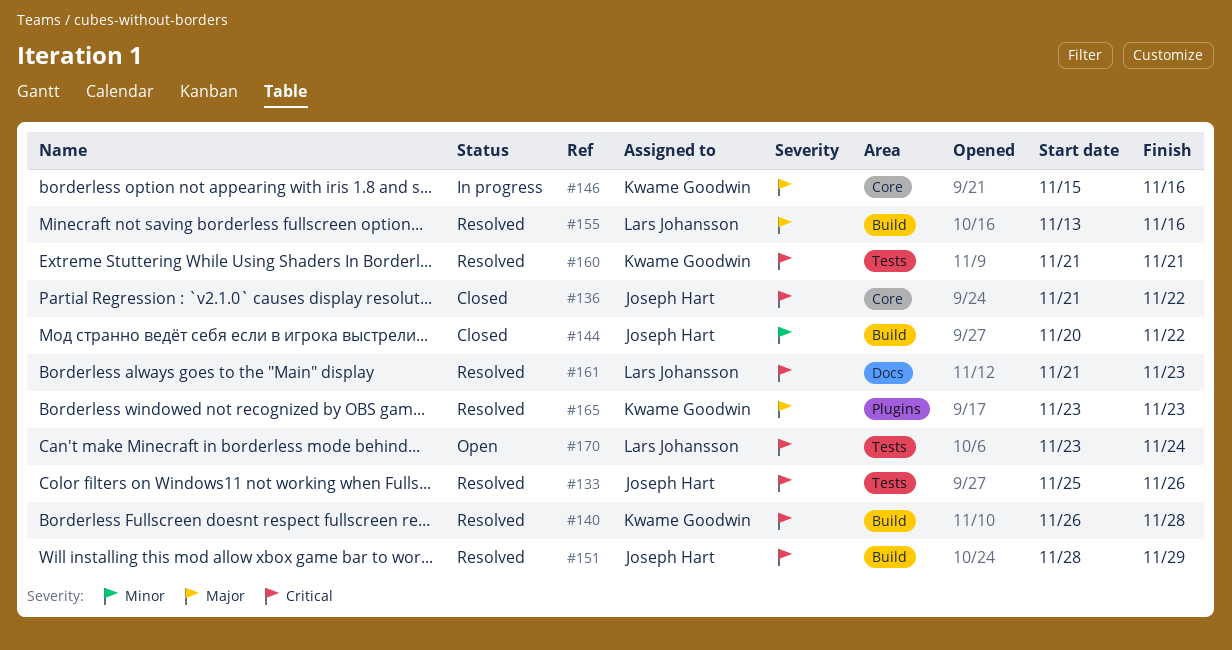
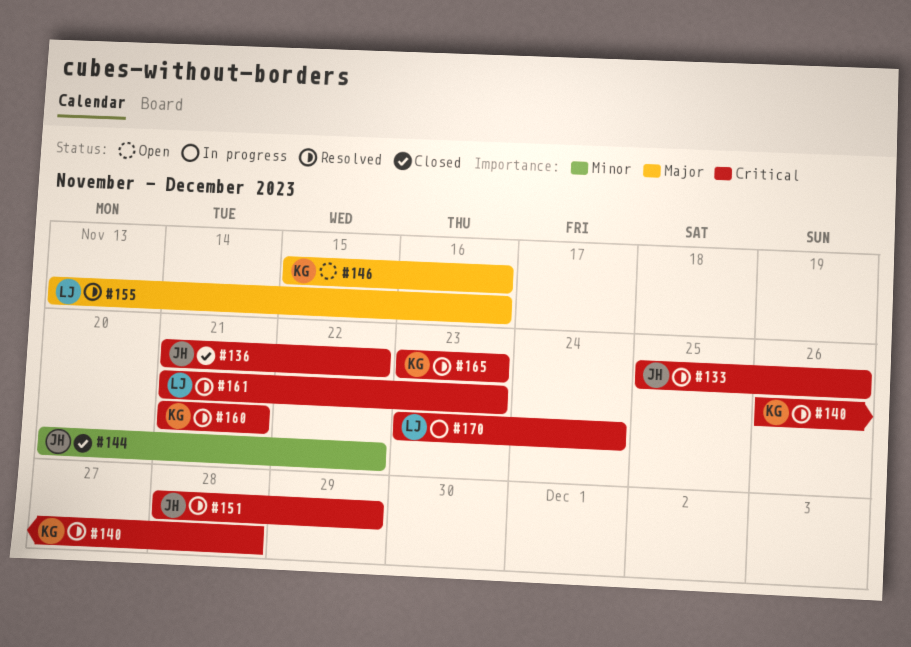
#146, status: In progress -> Open
#165, priority: Major -> Critical
#170, status: Open -> In progress

